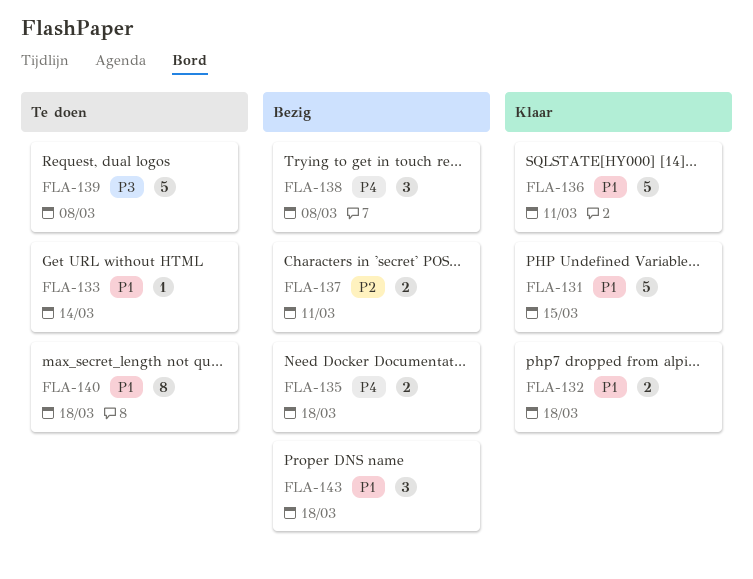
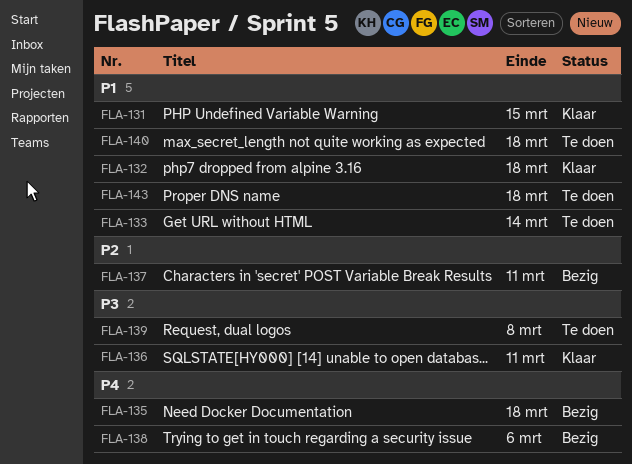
FLA-136, priority: P1 -> P3
FLA-138, due: Mar 8 -> Mar 6
FLA-143, status: Bezig -> Te doen

